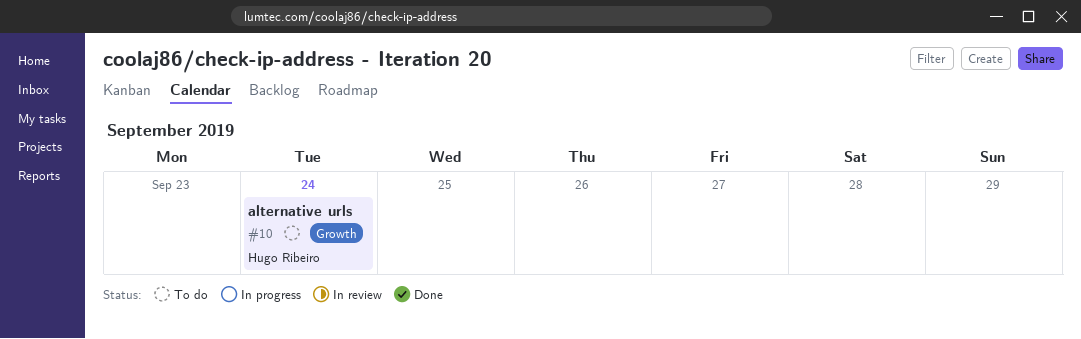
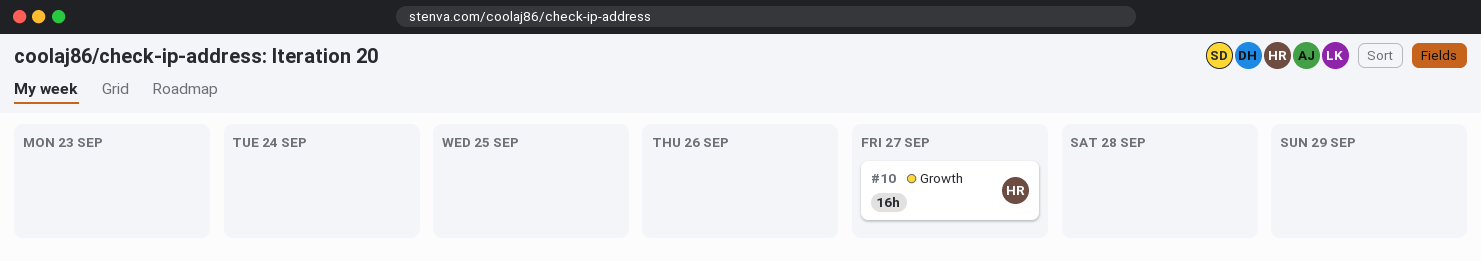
#10, due: Sep 24 -> Sep 27

